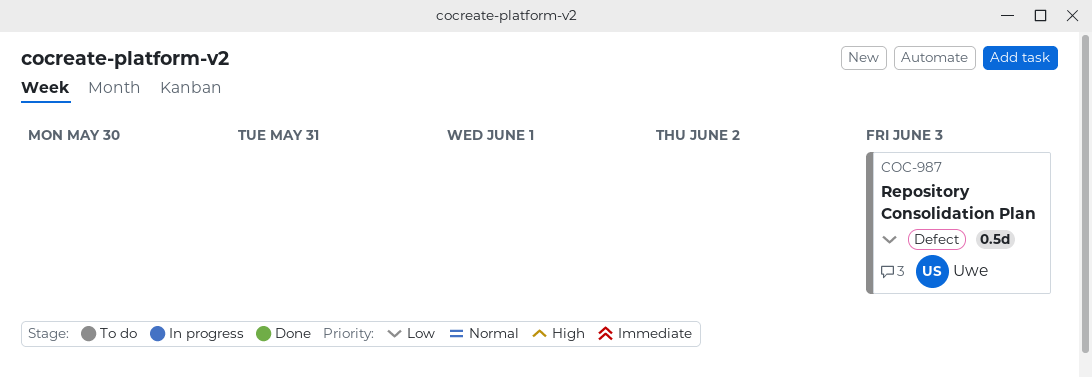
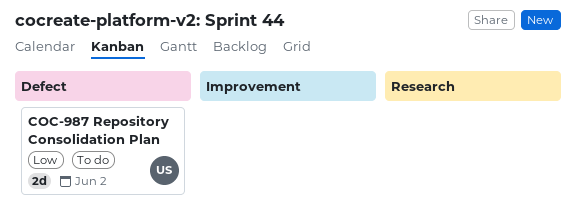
COC-987, estimate: 0.5d -> 2d
COC-987, due: Jun 3 -> Jun 2

